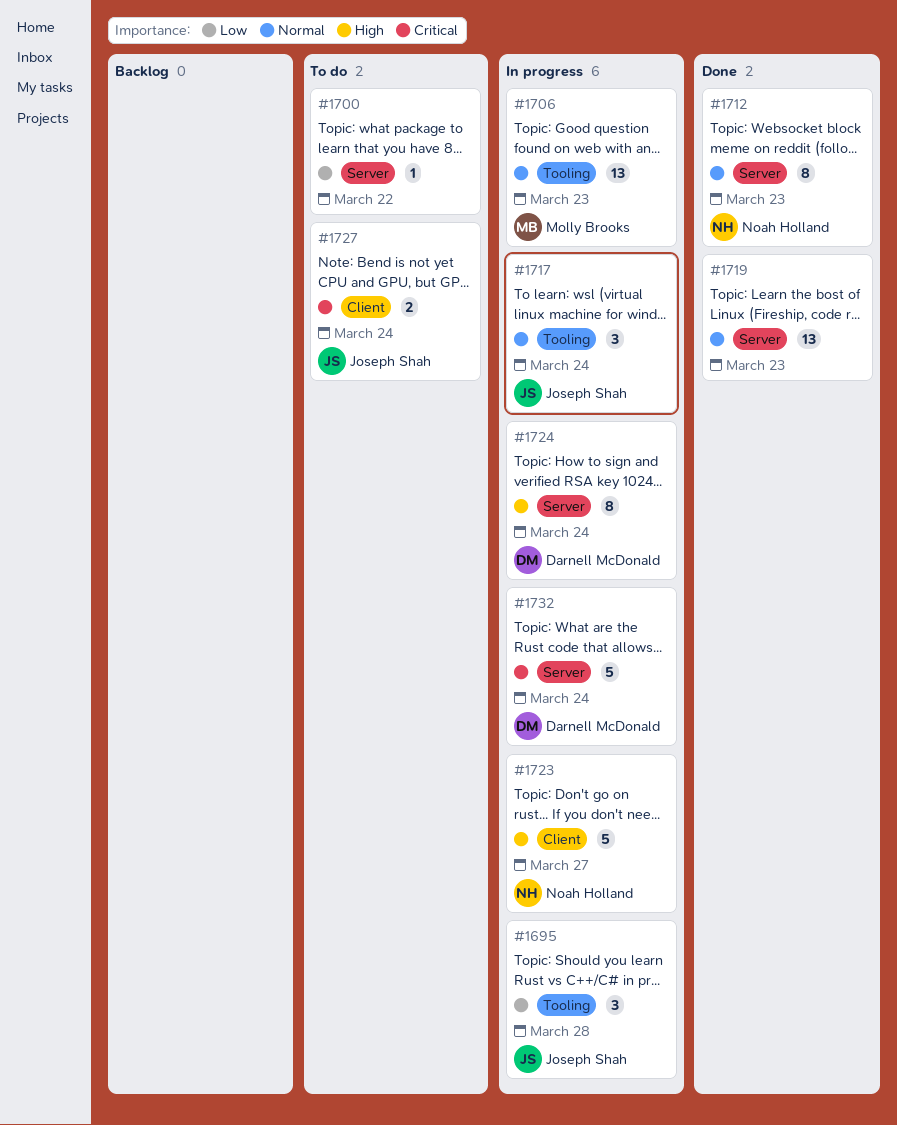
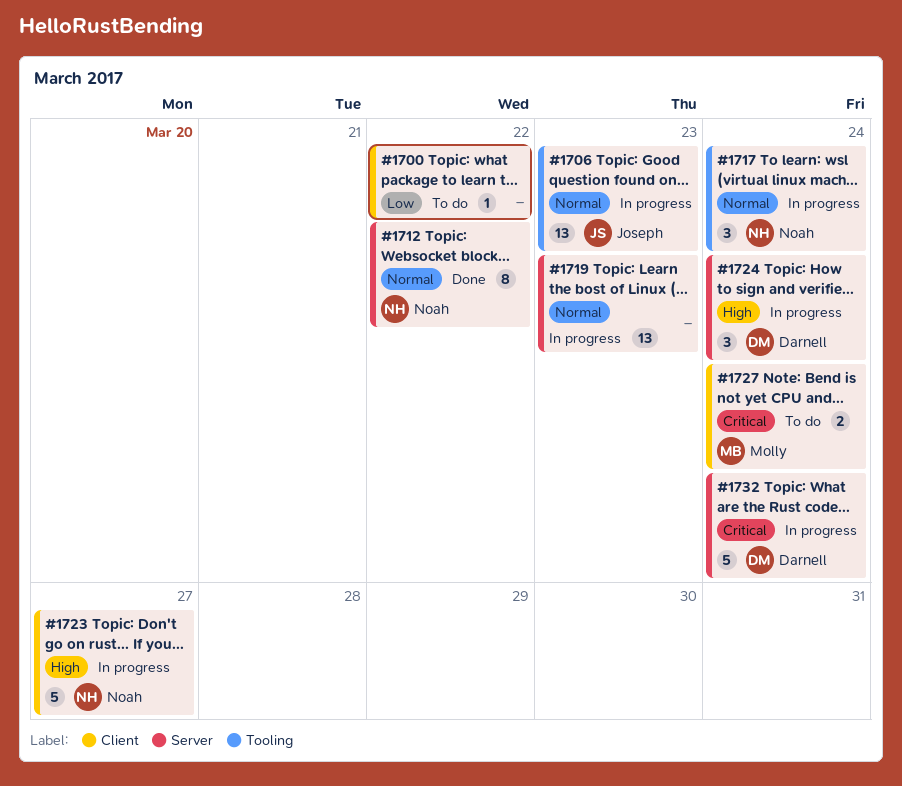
#1695: present -> none
#1700, label: Server -> Client
#1706, owner: Molly Brooks -> Joseph Shah
#1712, due: Mar 23 -> Mar 22
#1717, owner: Joseph Shah -> Noah Holland
#1719, status: Done -> In progress
#1724, estimate: 8 -> 3
#1727, owner: Joseph Shah -> Molly Brooks

